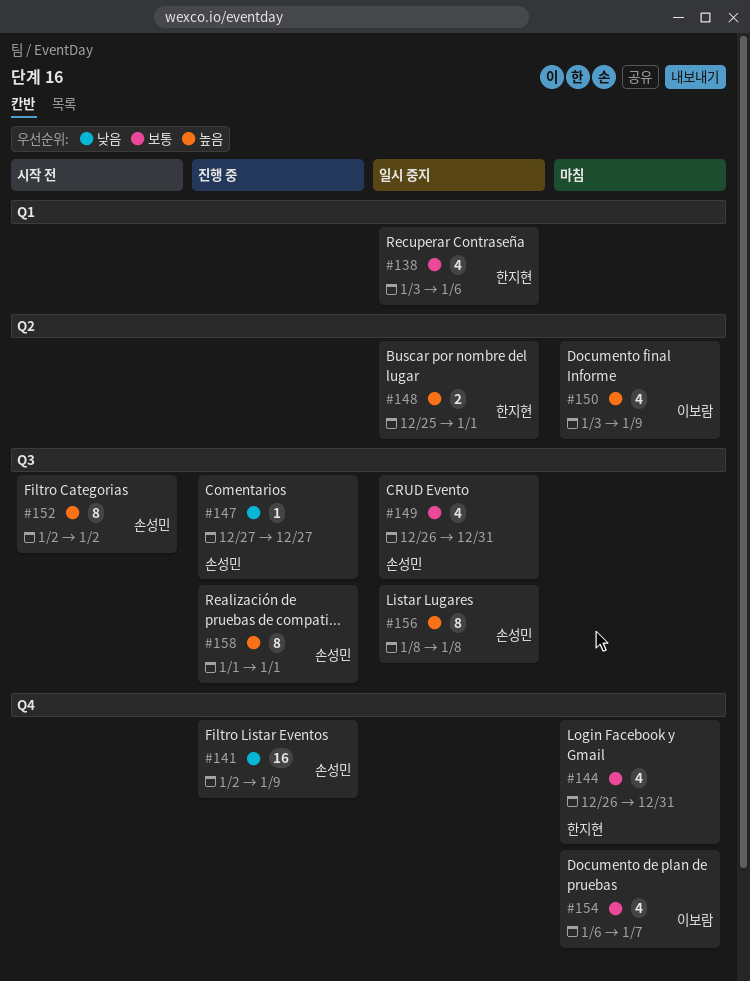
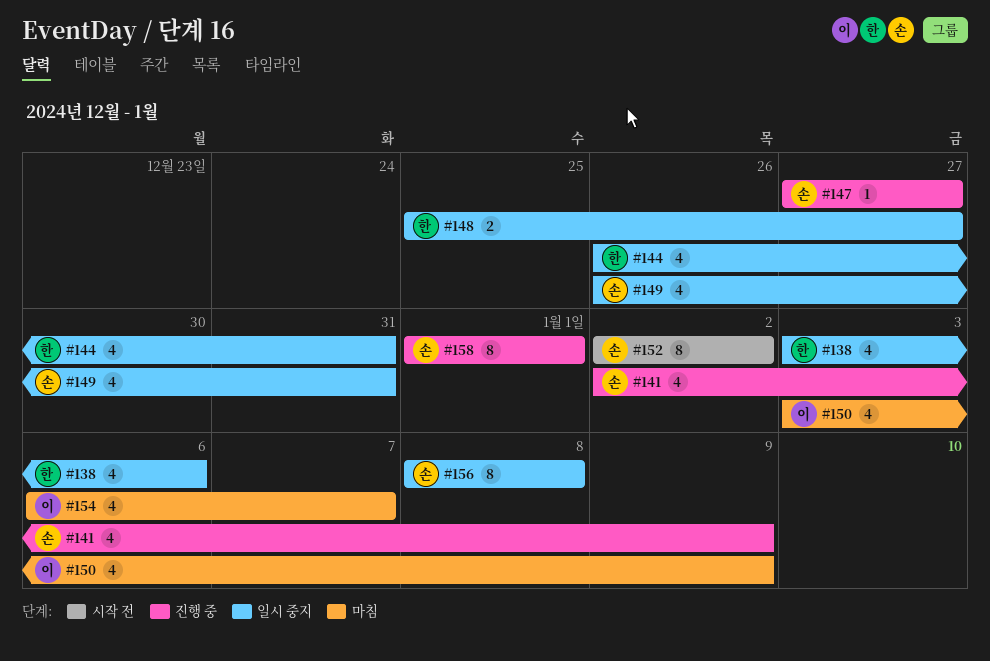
#141, estimate: 16 -> 4
#144, status: 마침 -> 일시 중지
#148, due: Jan 1 -> Dec 27

